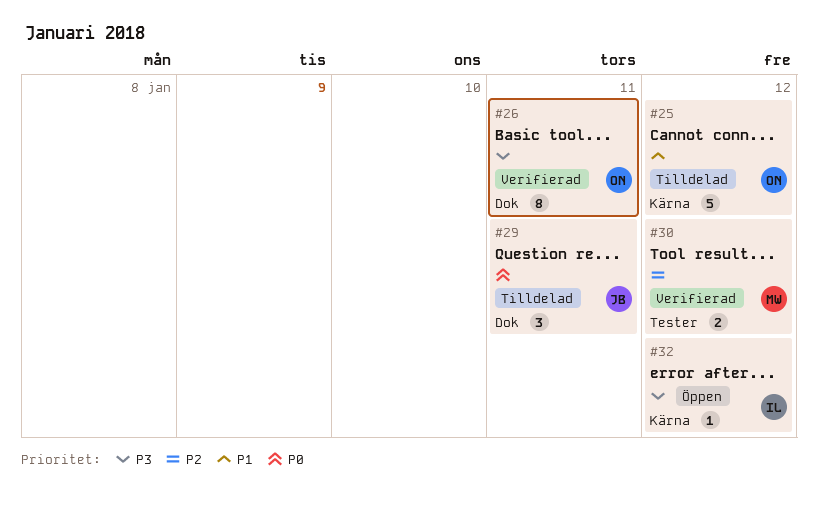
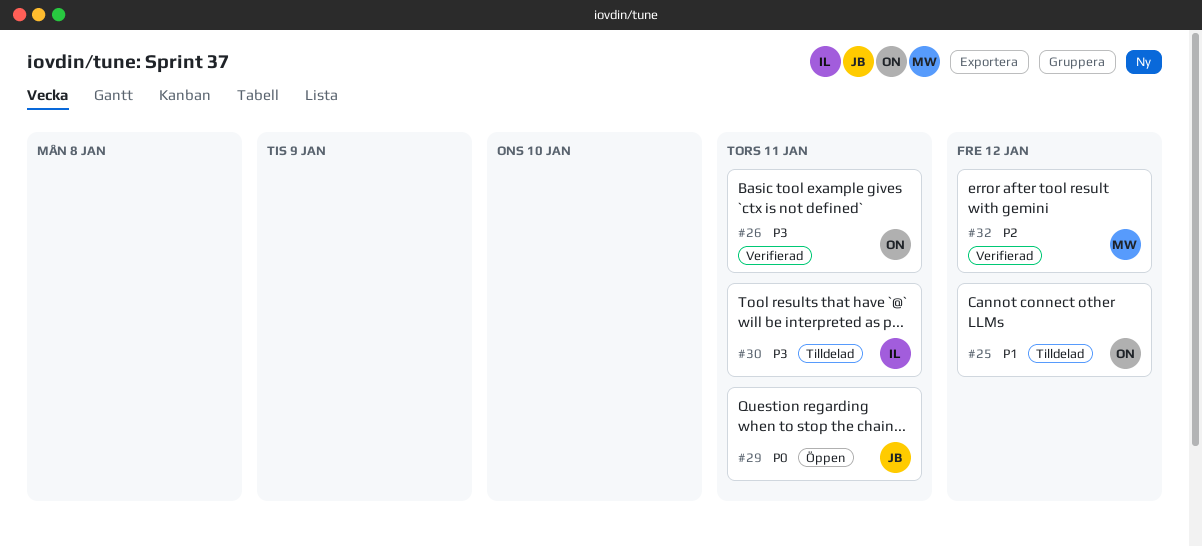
#29, status: Tilldelad -> Öppen
#30, status: Verifierad -> Tilldelad
#30, owner: MW -> IL
#30, priority: P2 -> P3
#30, due: Jan 12 -> Jan 11
#32, status: Öppen -> Verifierad
#32, owner: IL -> MW
#32, priority: P3 -> P2

